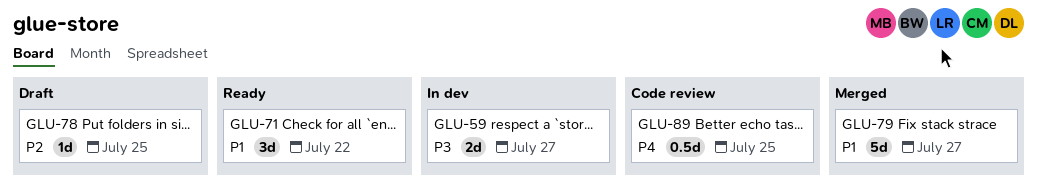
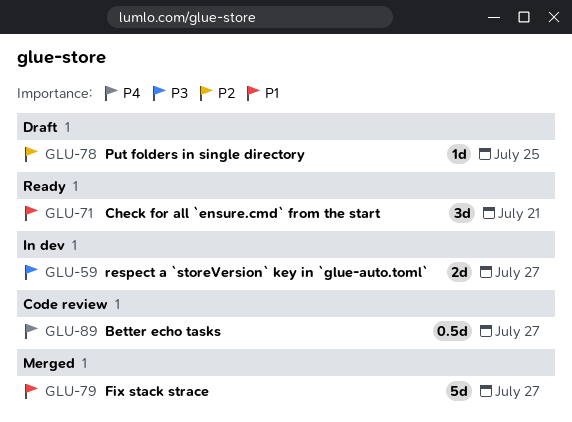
GLU-71, due: Jul 22 -> Jul 21
GLU-89, due: Jul 25 -> Jul 27

